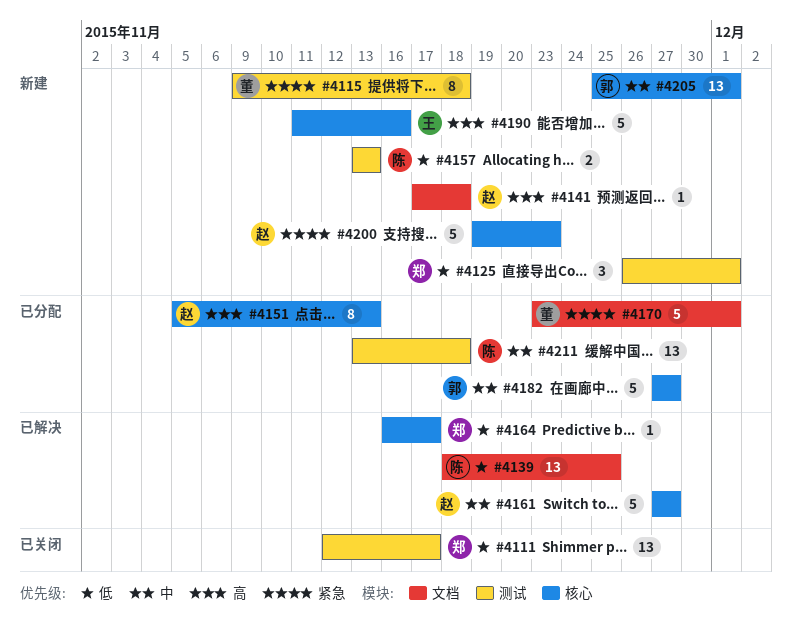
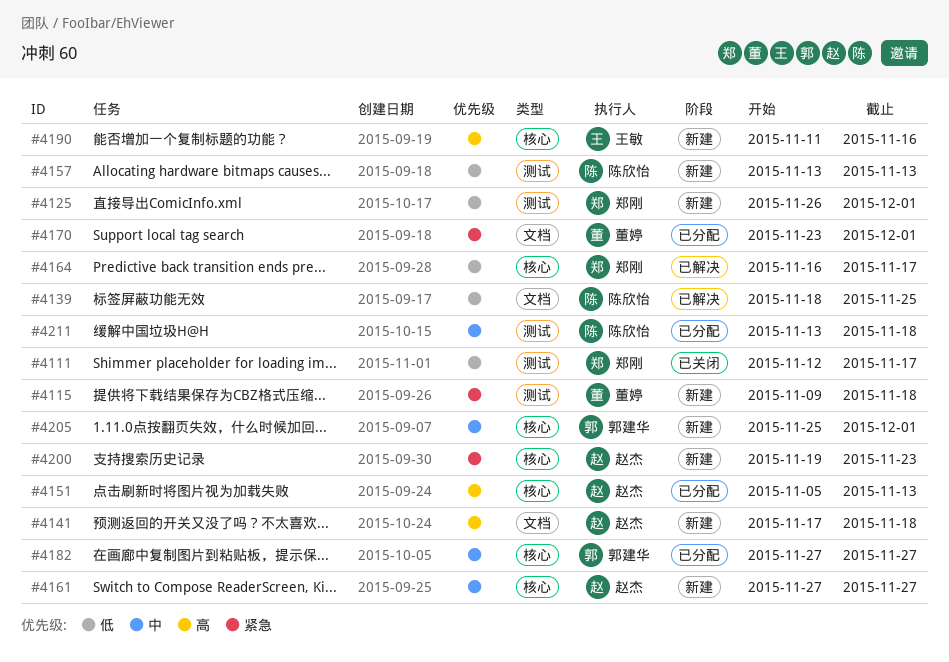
#4161, status: 已解决 -> 新建

